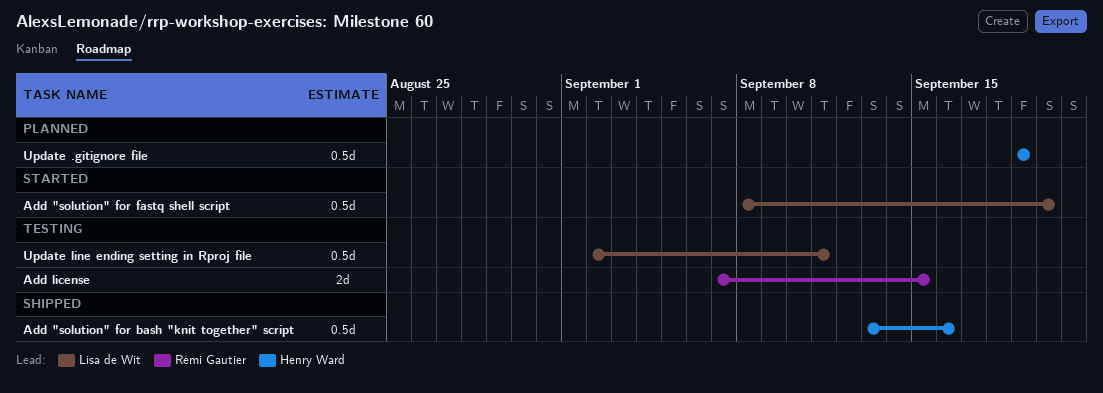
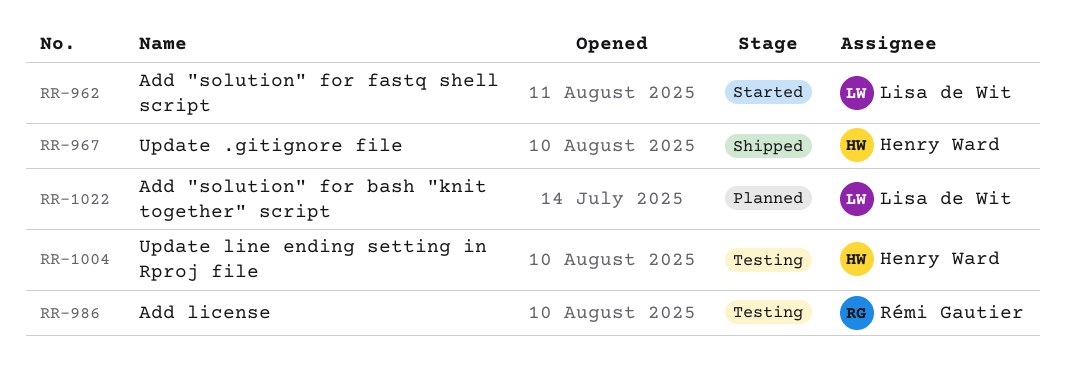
Add "solution" for bash "knit together" script, status: Shipped -> Planned
Add "solution" for bash "knit together" script, owner: Henry Ward -> Lisa de Wit
Update .gitignore file, status: Planned -> Shipped
Update line ending setting in Rproj file, owner: Lisa de Wit -> Henry Ward

